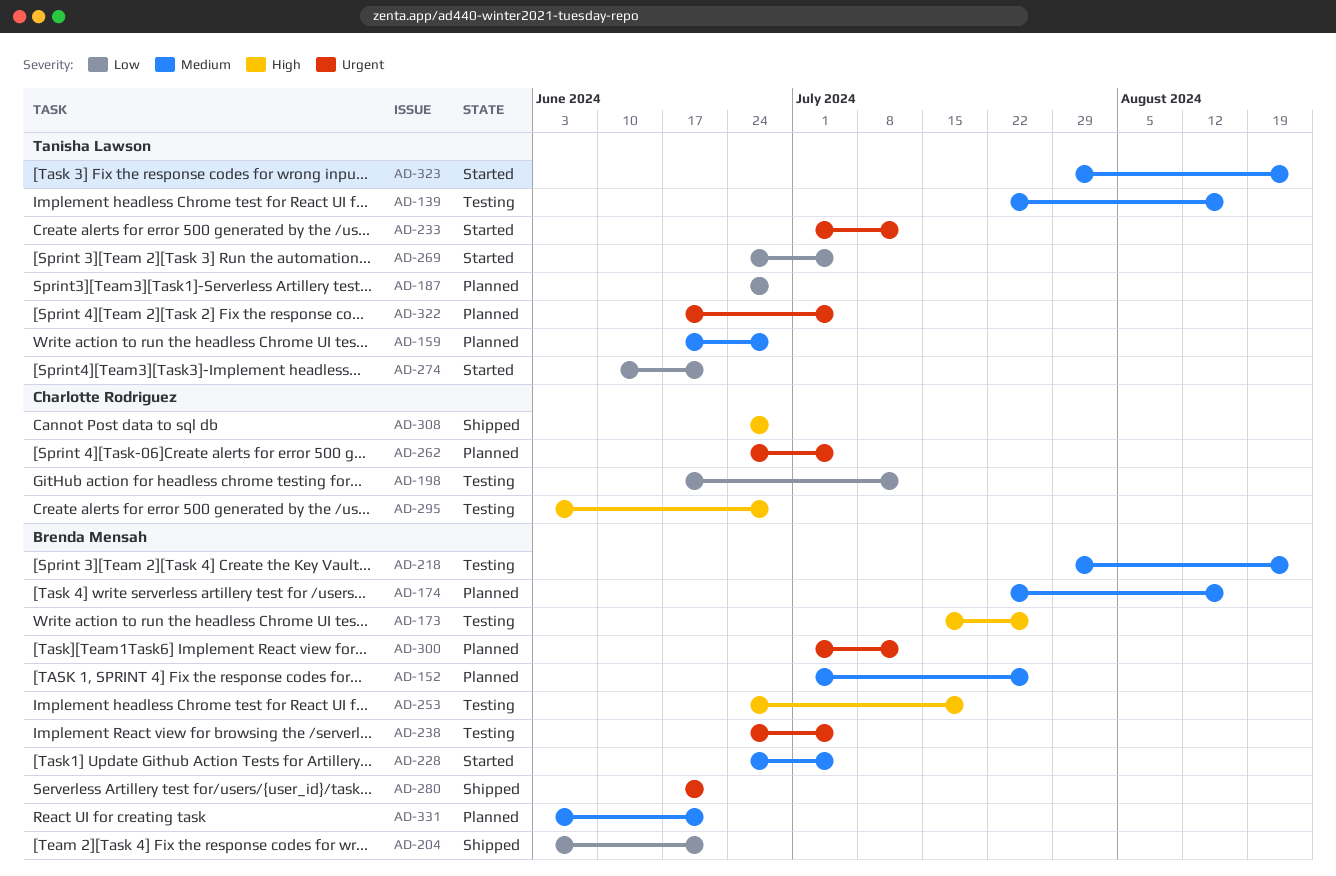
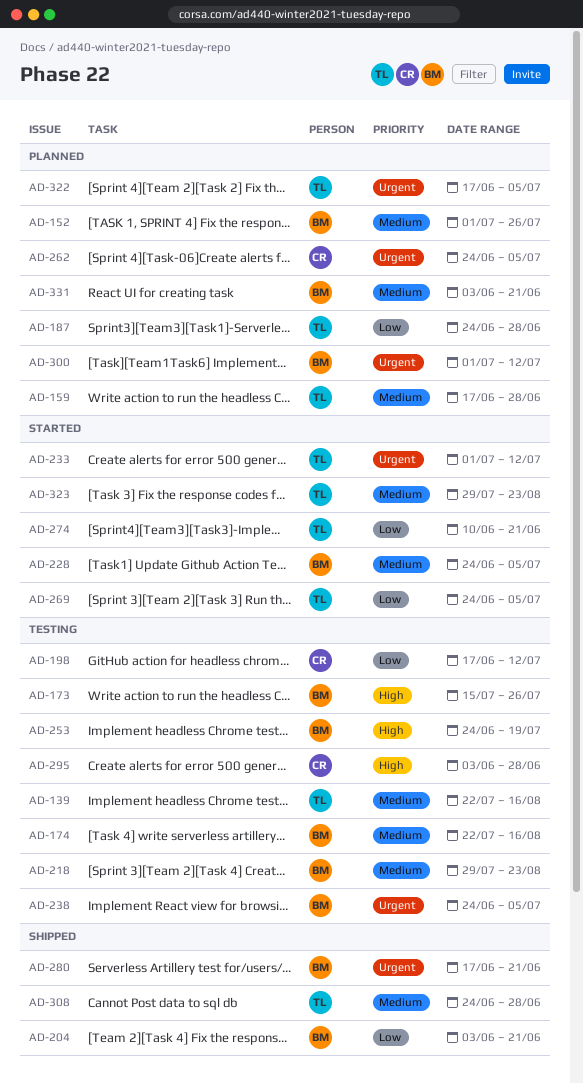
AD-174, status: Planned -> Testing
AD-308, owner: Charlotte Rodriguez -> Tanisha Lawson
AD-308, priority: High -> Medium

